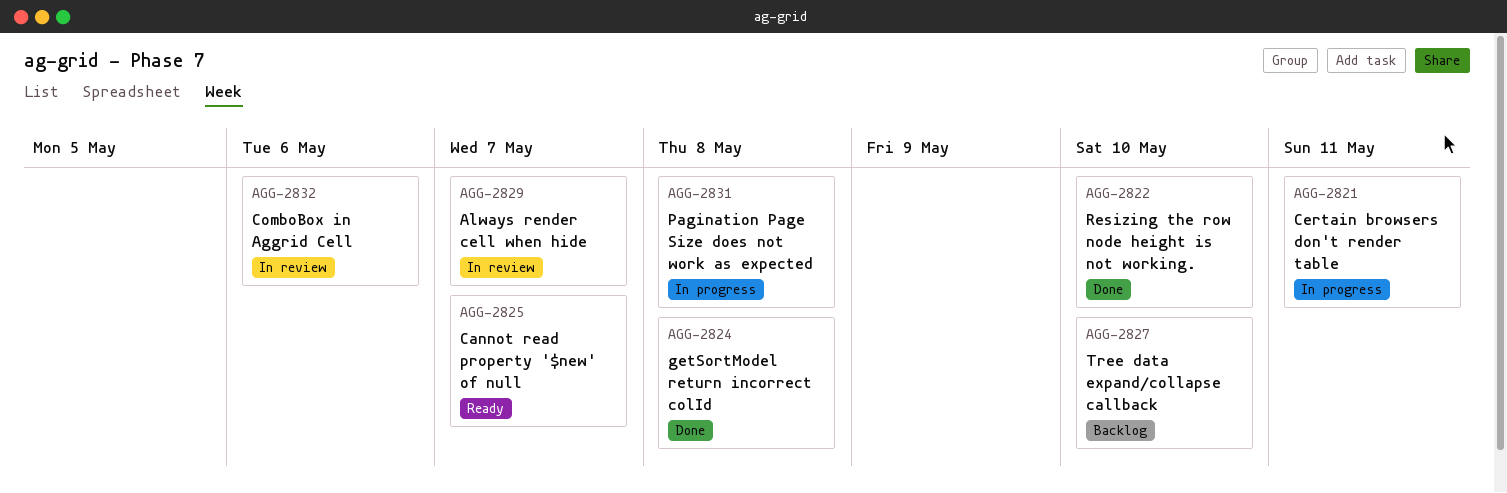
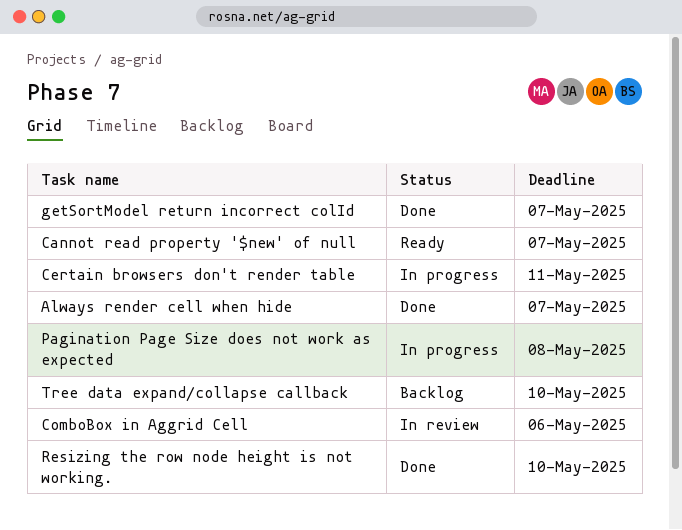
Always render cell when hide, status: In review -> Done
getSortModel return incorrect colId, due: May 8 -> May 7

